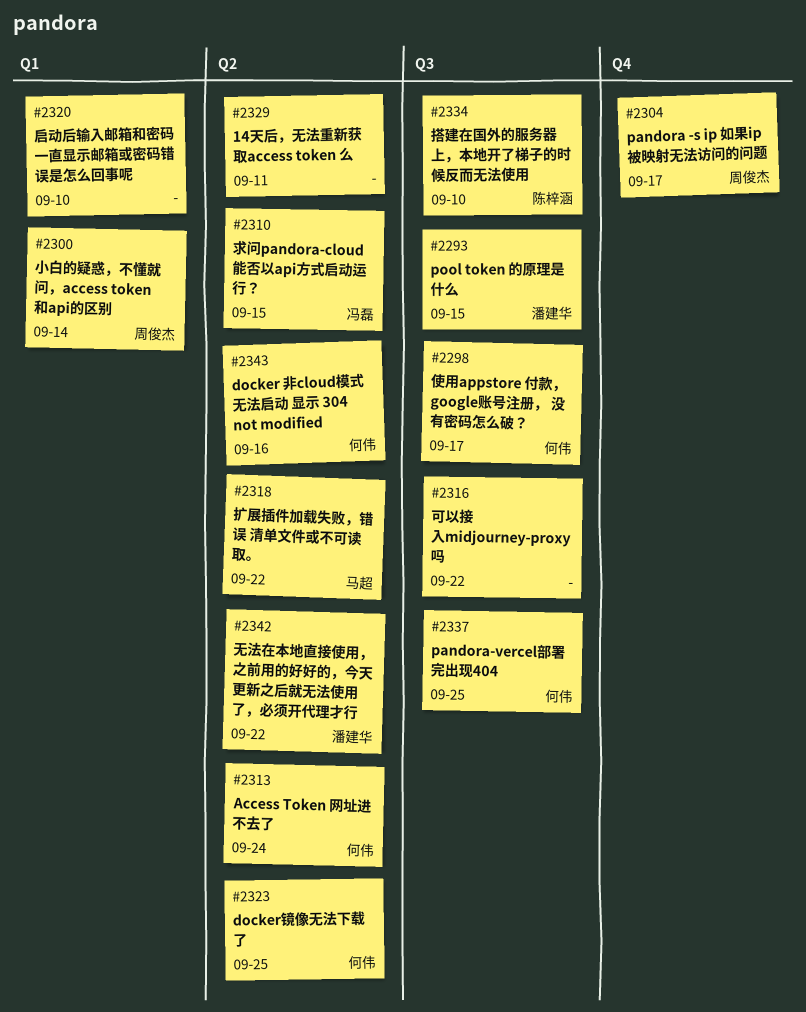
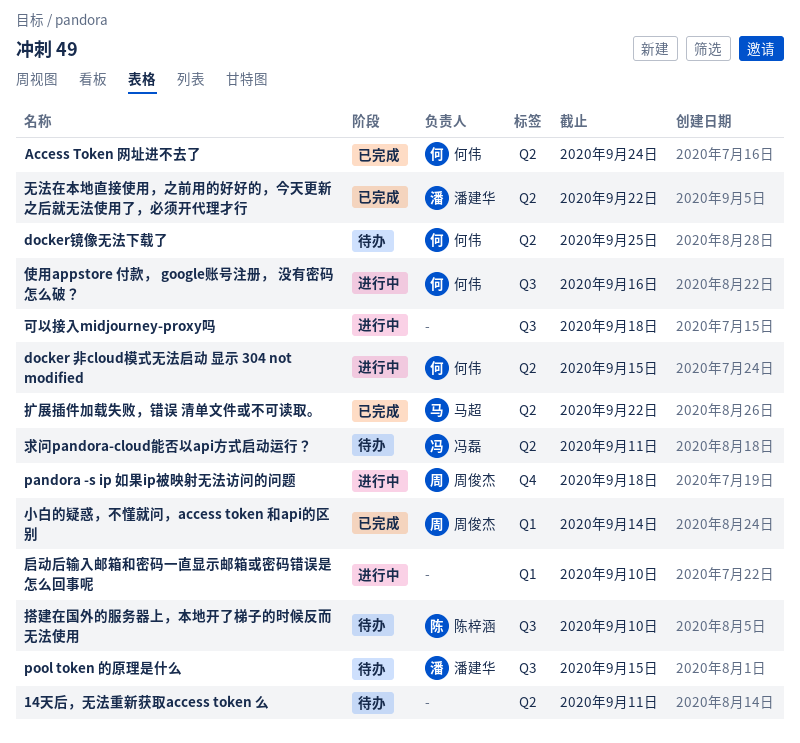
docker 非cloud模式无法启动 显示 304 not modified, due: Sep 16 -> Sep 15
pandora -s ip 如果ip被映射无法访问的问题, due: Sep 17 -> Sep 18
pandora-vercel部署完出现404: present -> none
使用appstore 付款， google账号注册， 没有密码怎么破？, due: Sep 17 -> Sep 16
可以接入midjourney-proxy吗, due: Sep 22 -> Sep 18
求问pandora-cloud能否以api方式启动运行？, due: Sep 15 -> Sep 11

